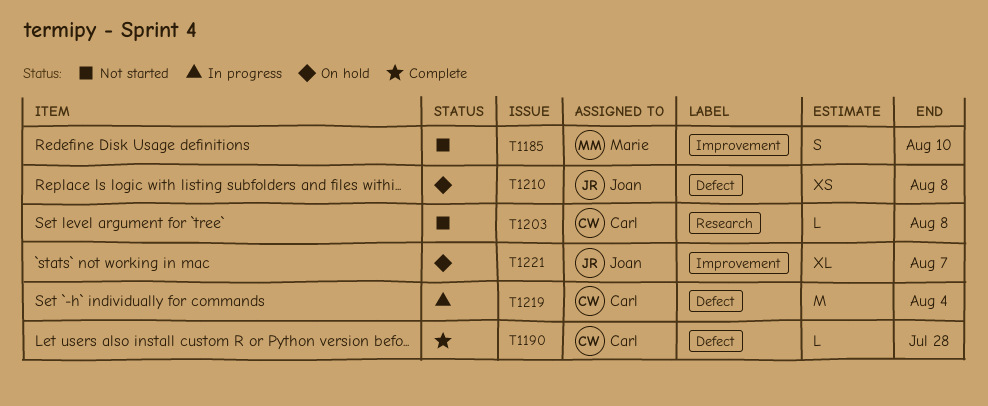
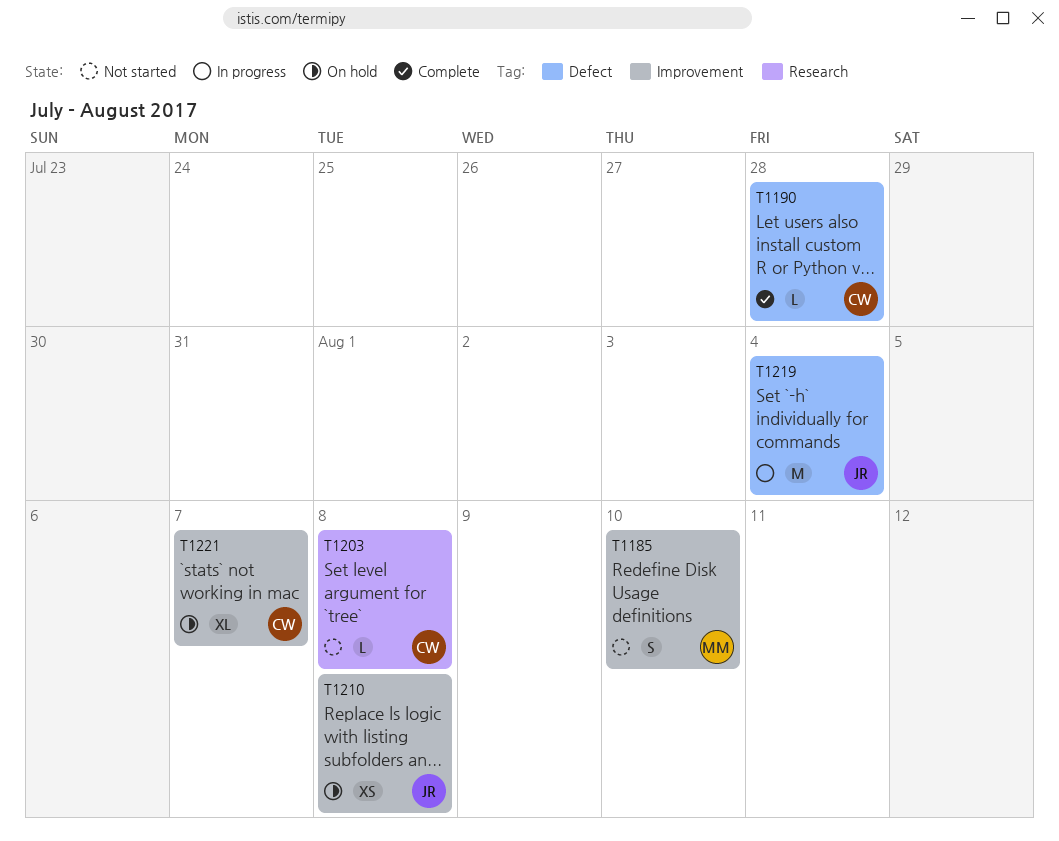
T1210, label: Defect -> Improvement
T1219, owner: Carl -> Joan
T1221, owner: Joan -> Carl

